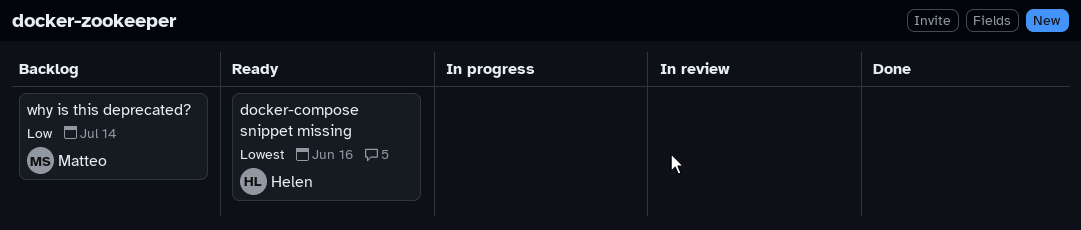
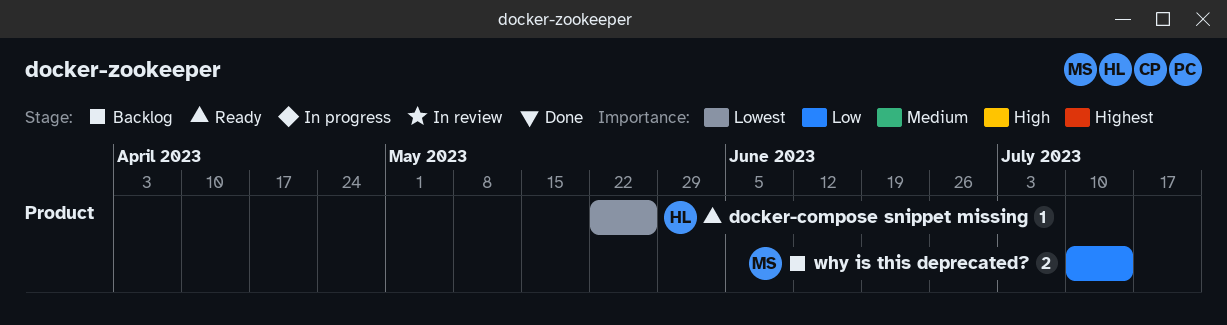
docker-compose snippet missing, due: Jun 16 -> May 26

